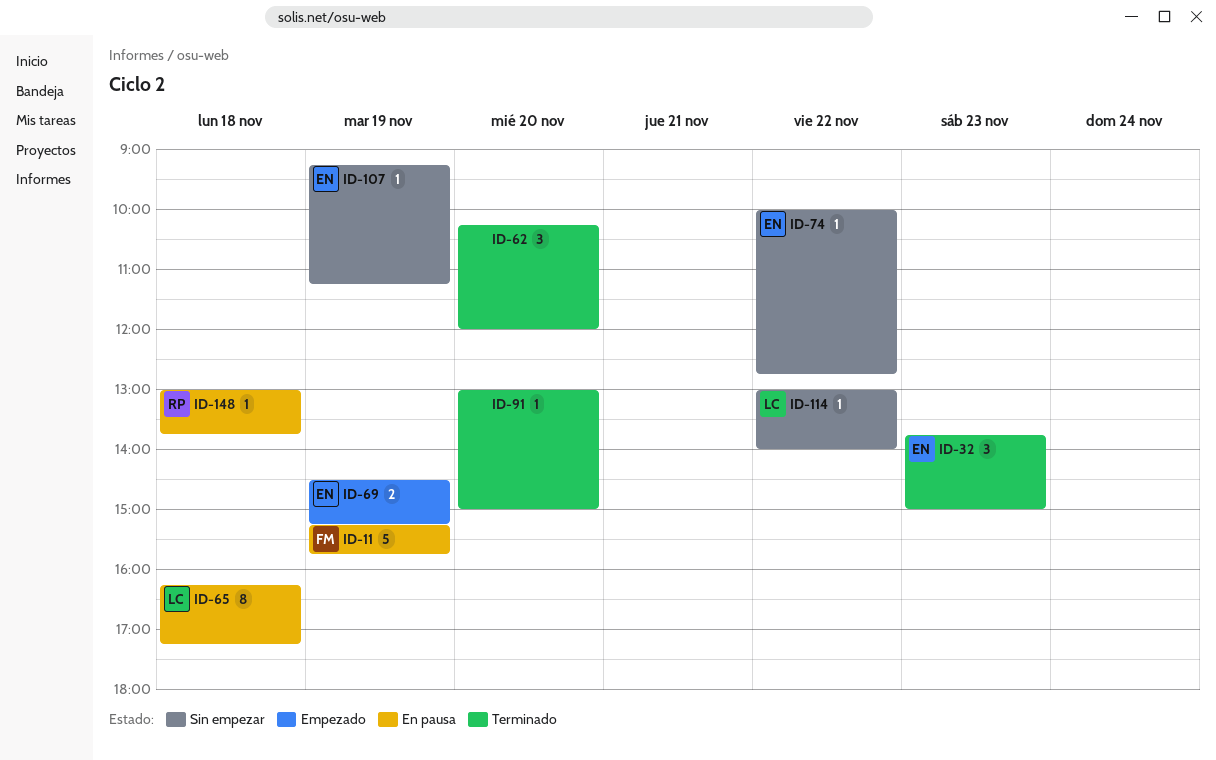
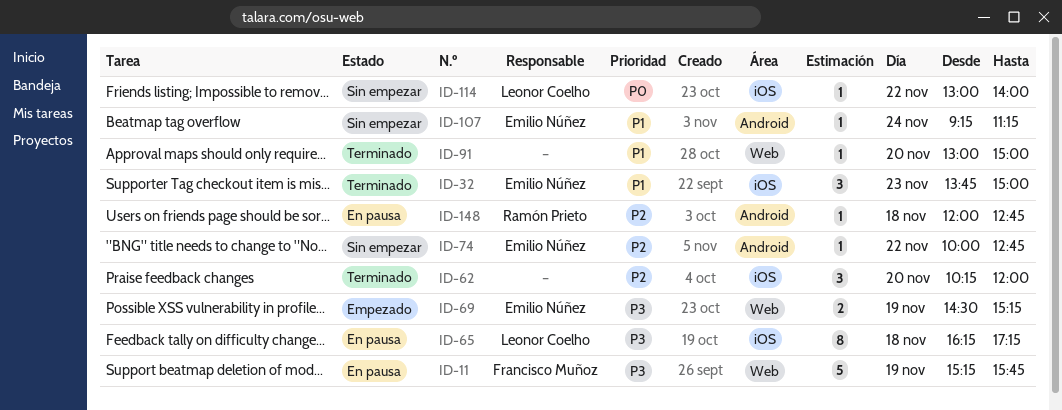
ID-107, day: Nov 19 -> Nov 24
ID-148, begins: 13:00 -> 12:00
ID-148, ends: 13:45 -> 12:45

